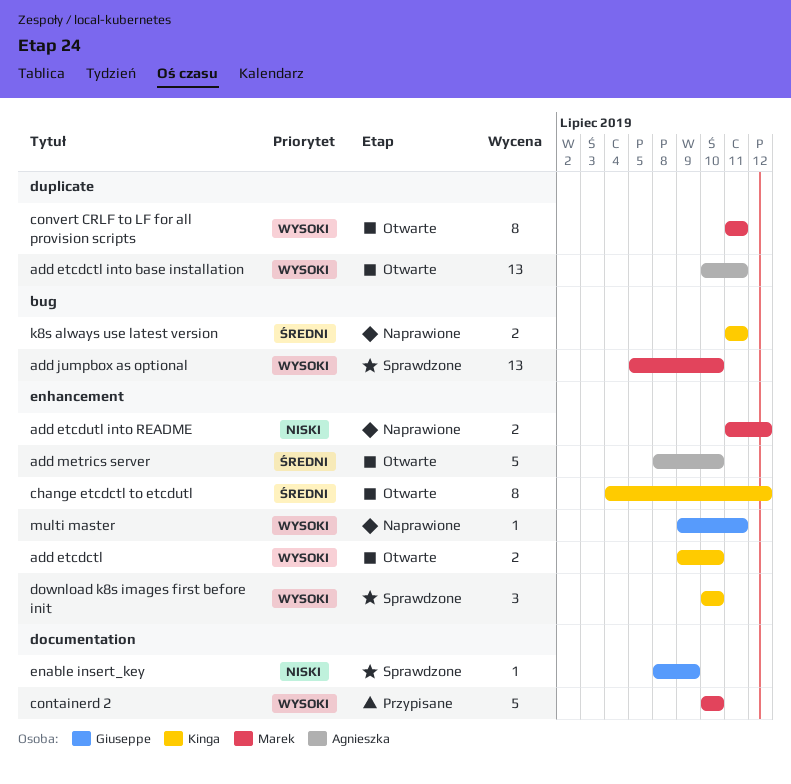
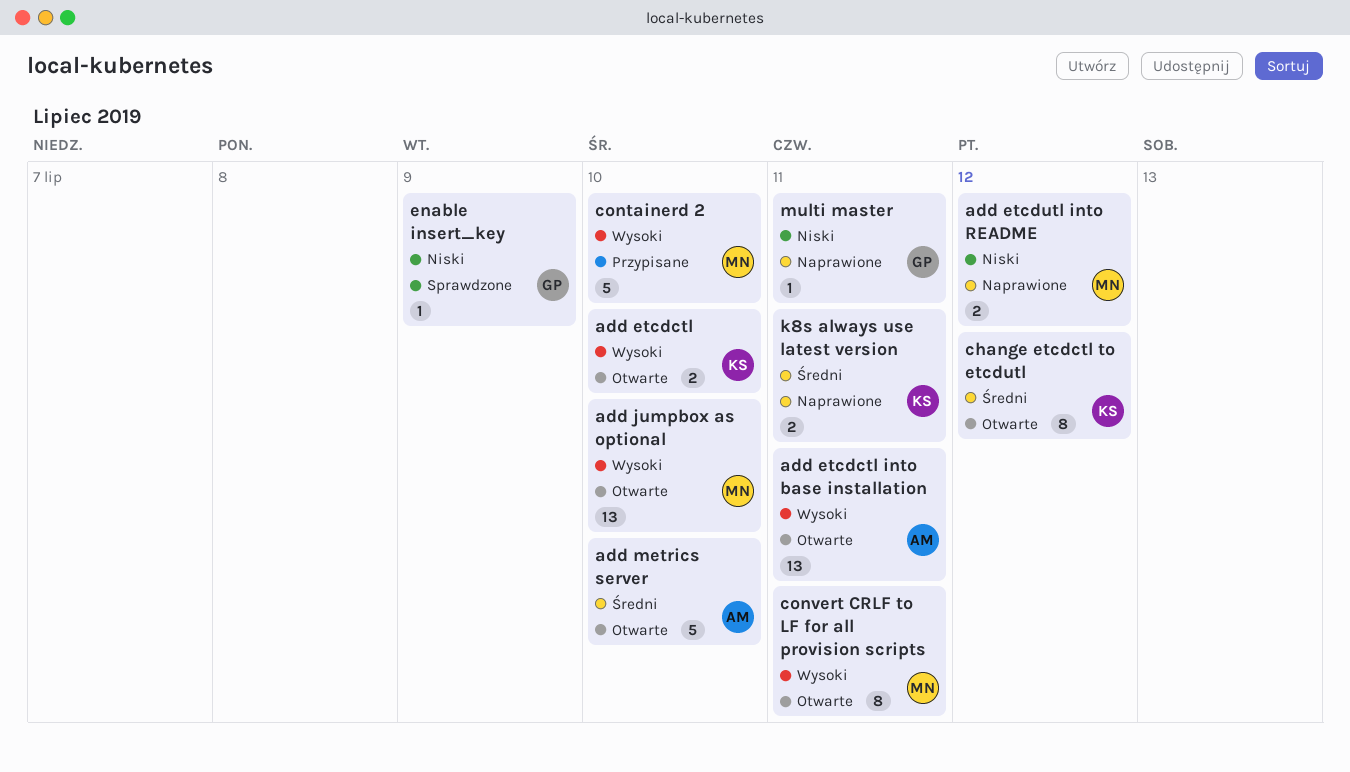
add jumpbox as optional, status: Sprawdzone -> Otwarte
download k8s images first before init: present -> none
multi master, priority: Wysoki -> Niski

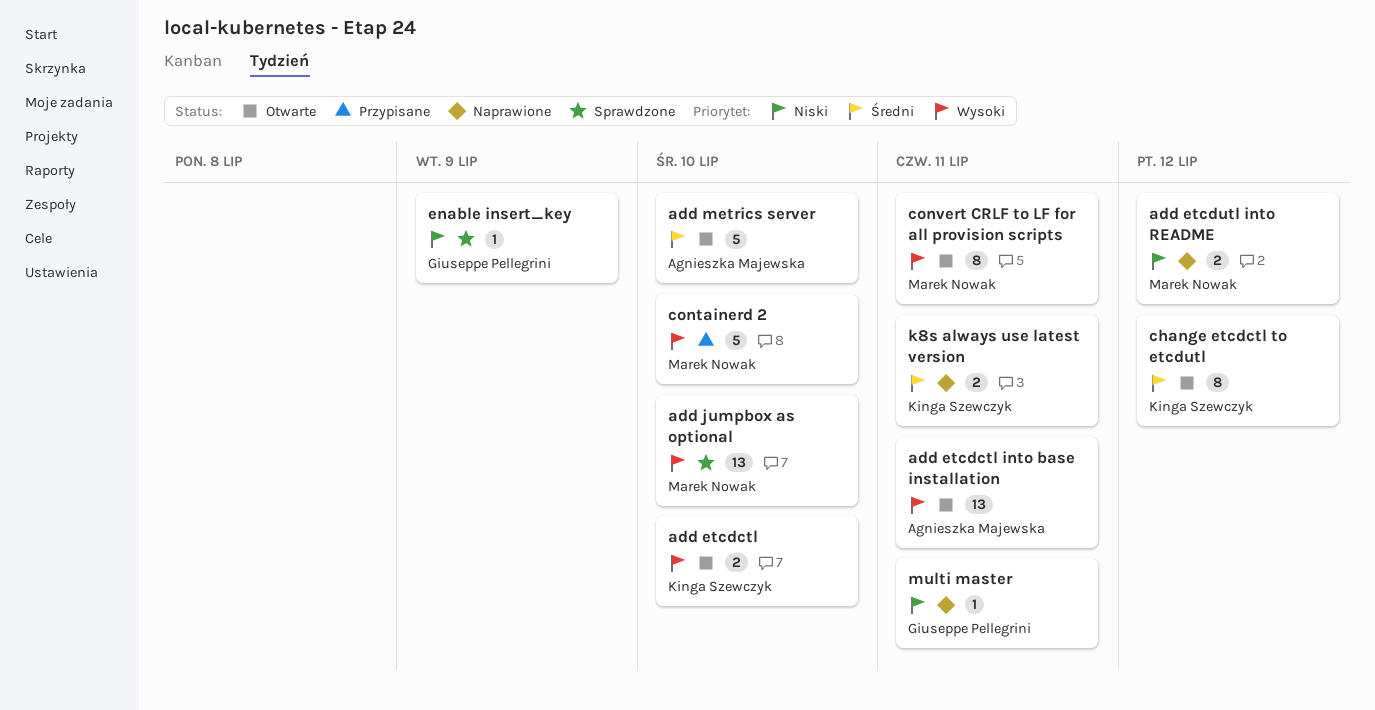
add jumpbox as optional, status: Otwarte -> Sprawdzone

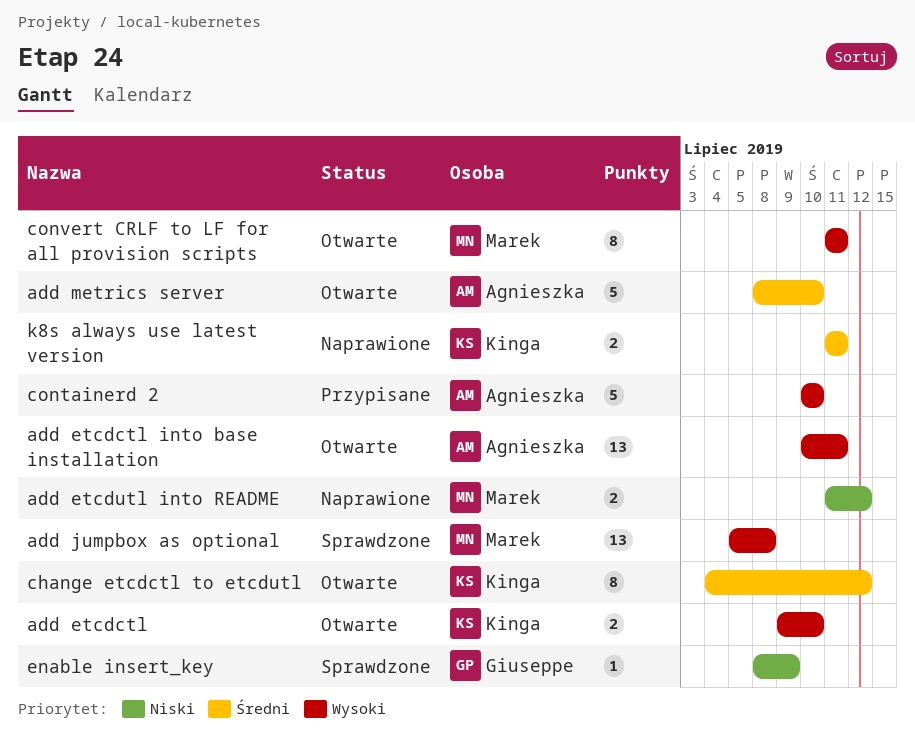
add jumpbox as optional, due: Jul 10 -> Jul 8
containerd 2, owner: Marek Nowak -> Agnieszka Majewska
multi master: present -> none

